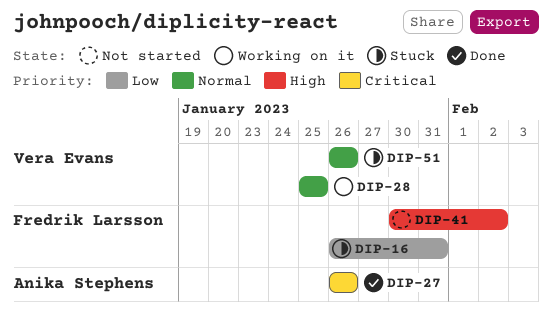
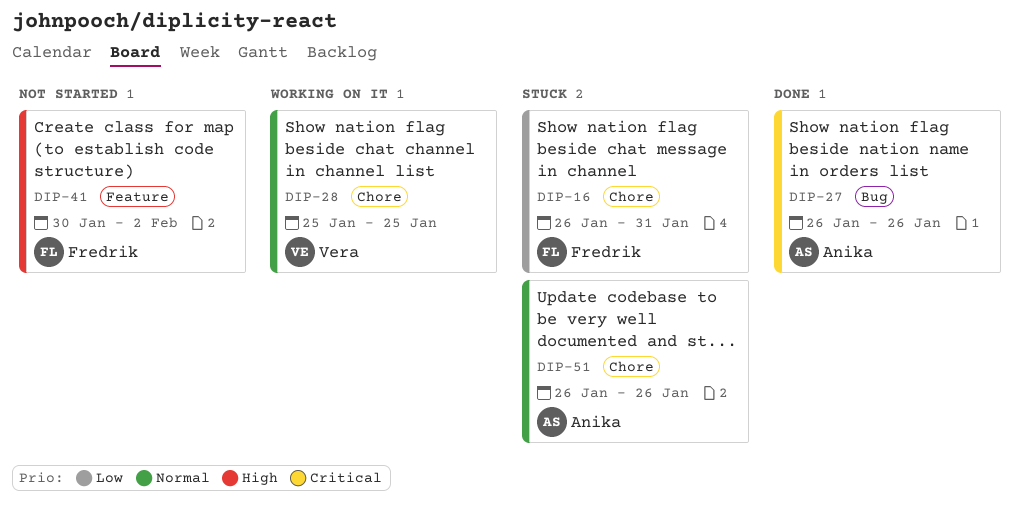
DIP-51, owner: Vera Evans -> Anika Stephens

